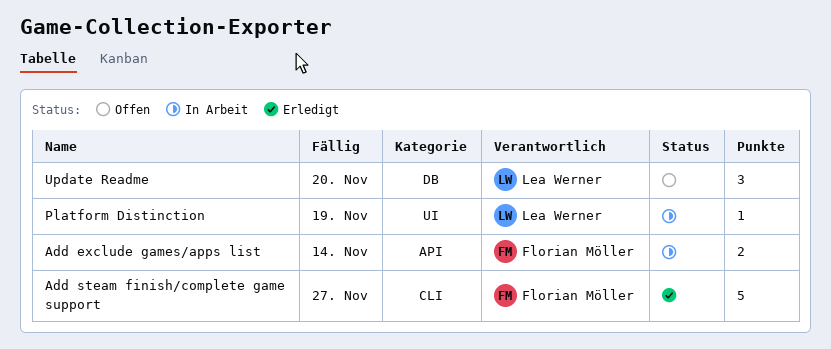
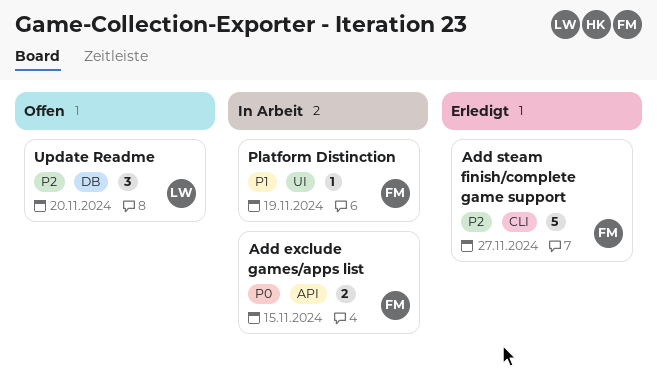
Add exclude games/apps list, due: Nov 14 -> Nov 15
Platform Distinction, owner: Lea Werner -> Florian Möller

